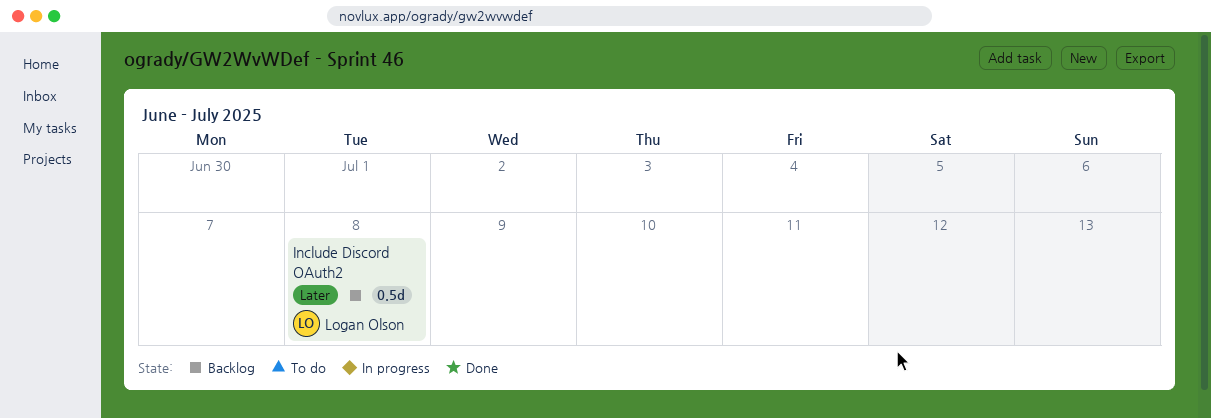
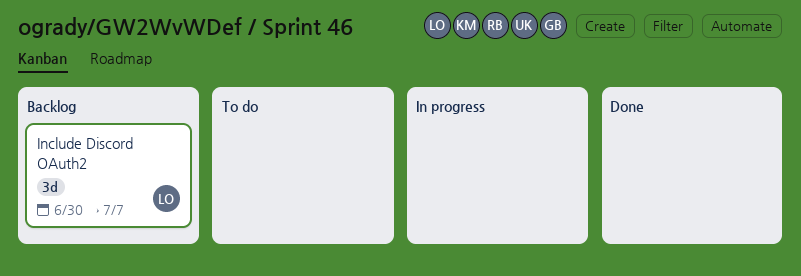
Include Discord OAuth2, estimate: 0.5d -> 3d
Include Discord OAuth2, due: Jul 8 -> Jul 7

